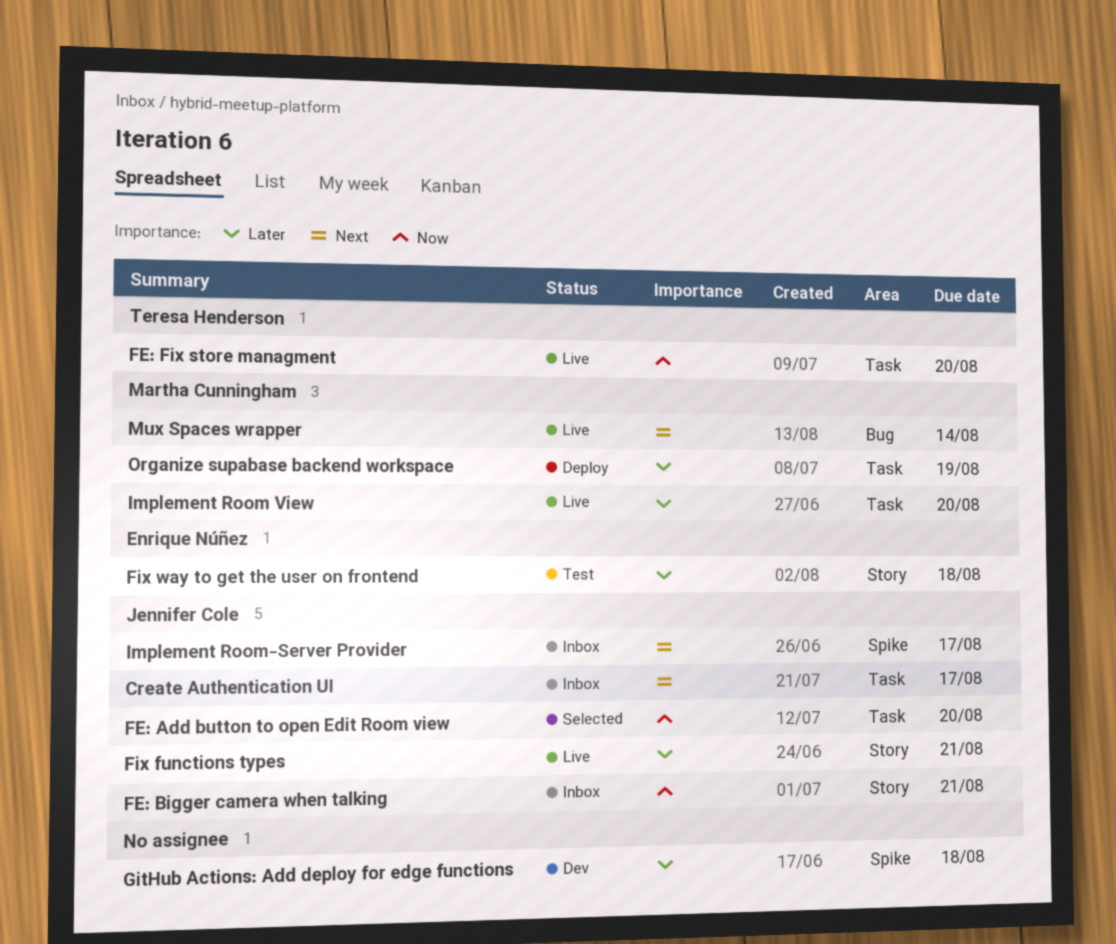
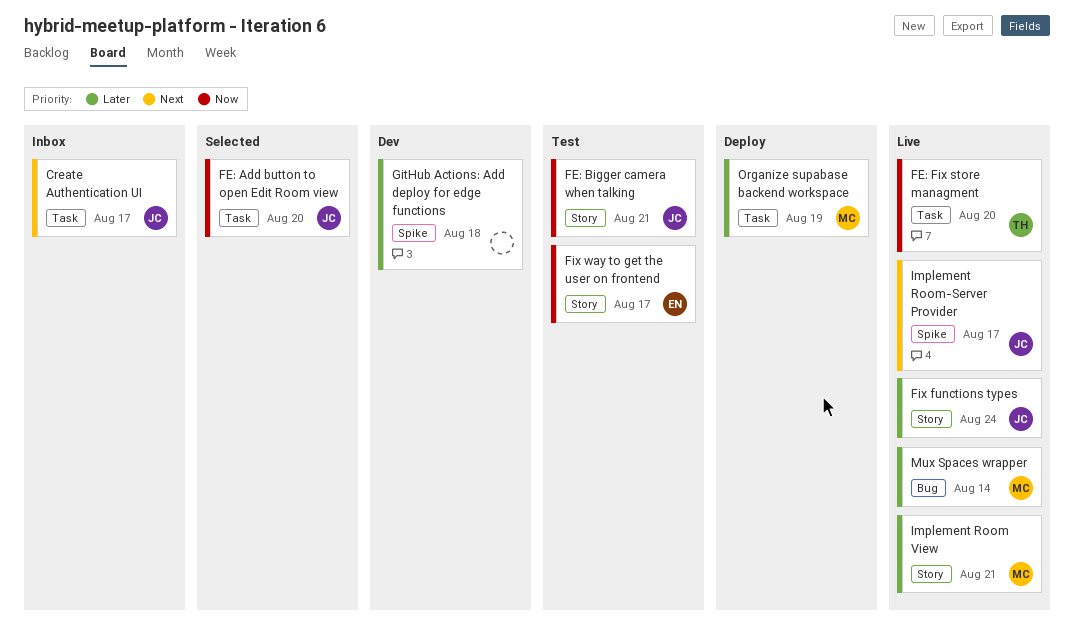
FE: Bigger camera when talking, status: Inbox -> Test
Fix functions types, due: Aug 21 -> Aug 24
Fix way to get the user on frontend, priority: Later -> Now
Fix way to get the user on frontend, due: Aug 18 -> Aug 17
Implement Room View, label: Task -> Story
Implement Room View, due: Aug 20 -> Aug 21
Implement Room-Server Provider, status: Inbox -> Live
Mux Spaces wrapper, priority: Next -> Later

